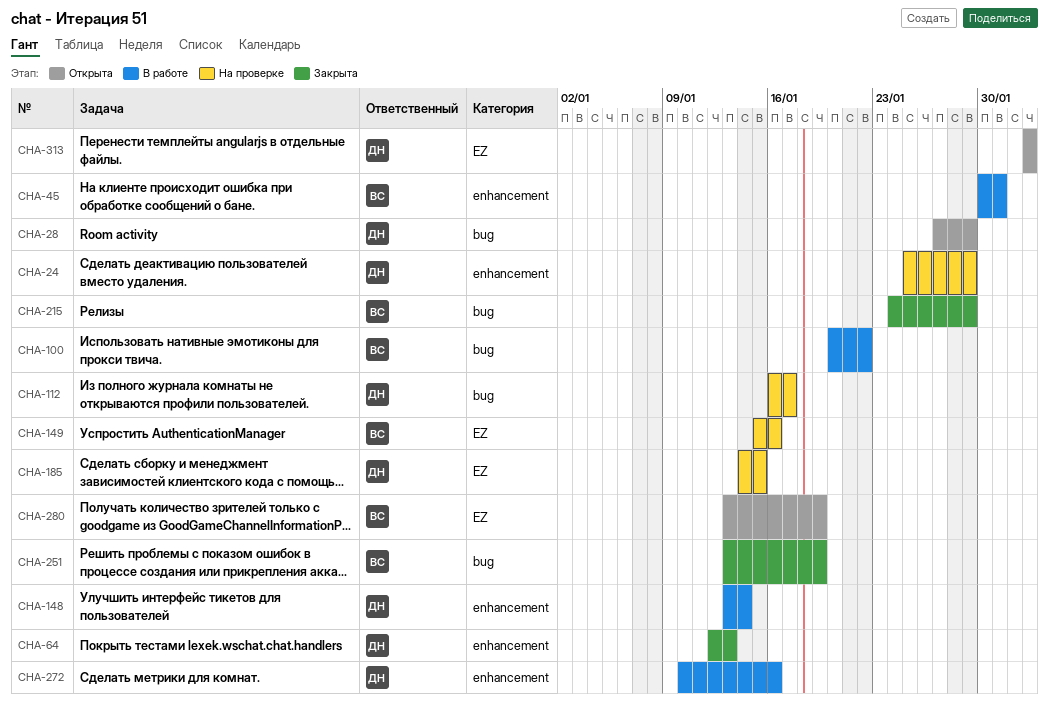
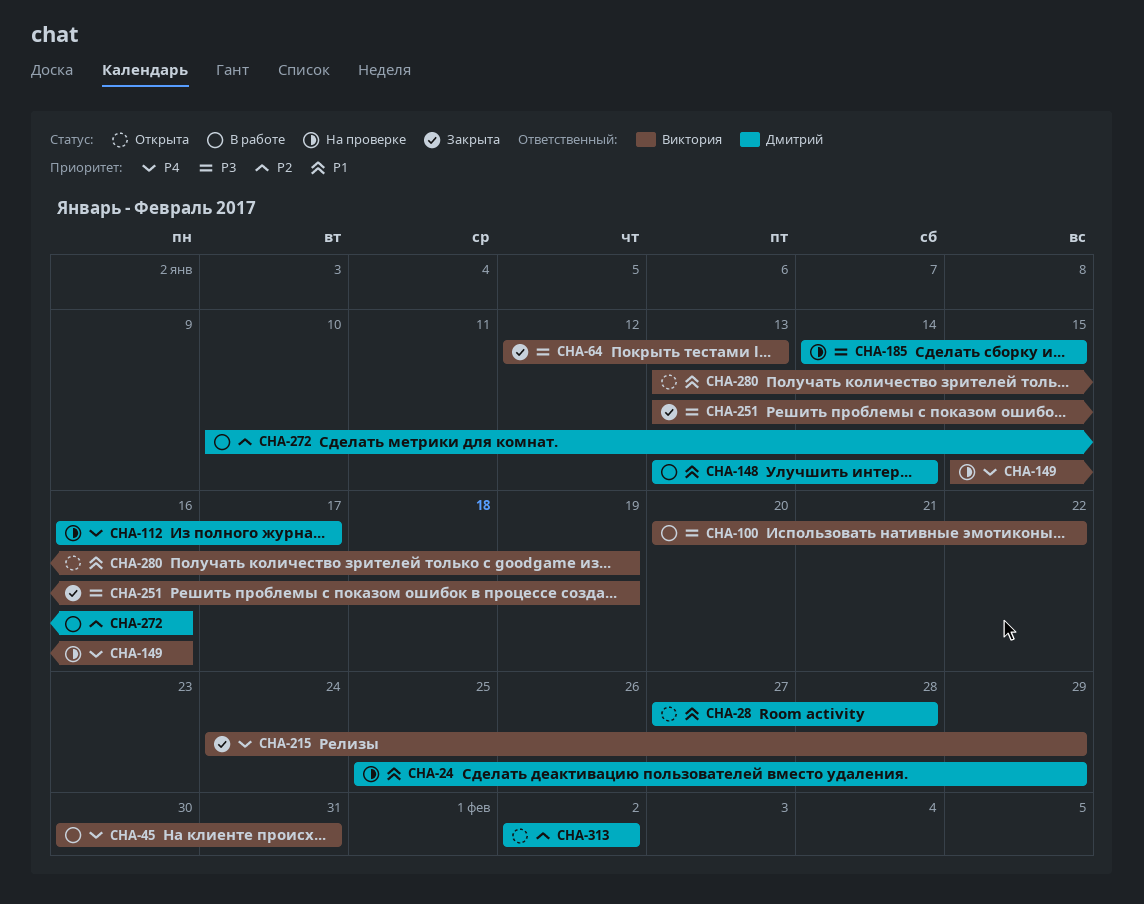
CHA-28, due: Jan 29 -> Jan 28
CHA-64, owner: Дмитрий -> Виктория

